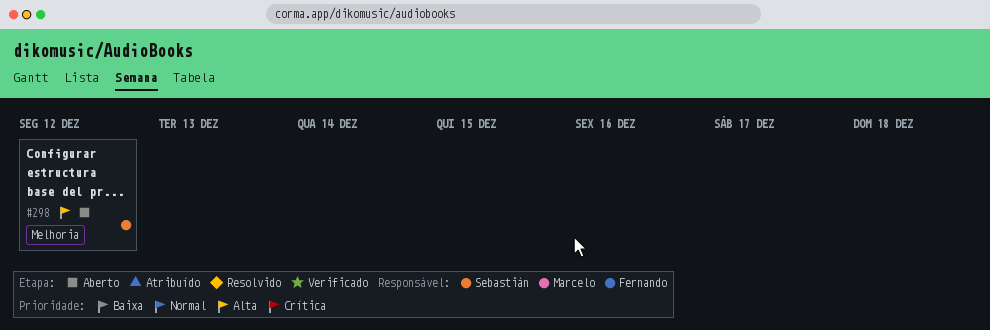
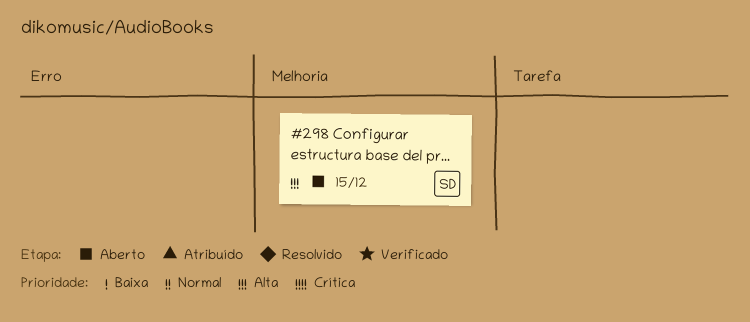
#298, due: Dec 12 -> Dec 15

